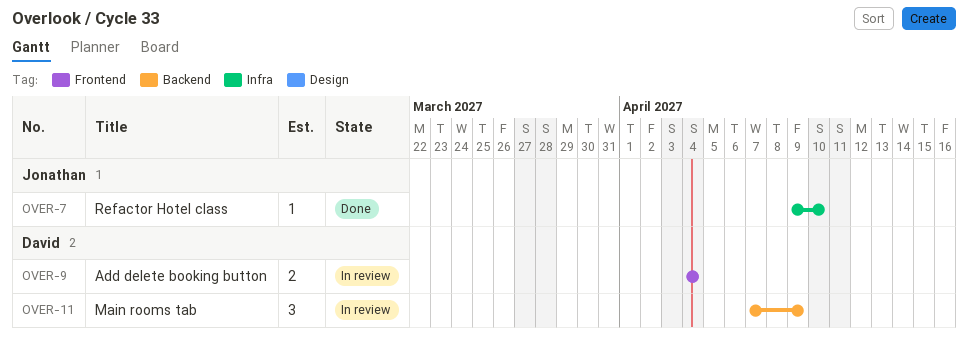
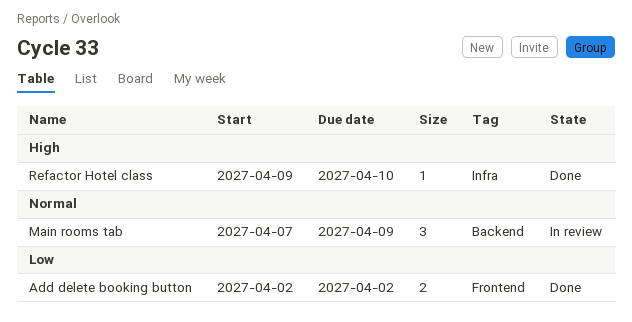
Add delete booking button, status: In review -> Done
Add delete booking button, start: Apr 4 -> Apr 2
Add delete booking button, due: Apr 4 -> Apr 2

